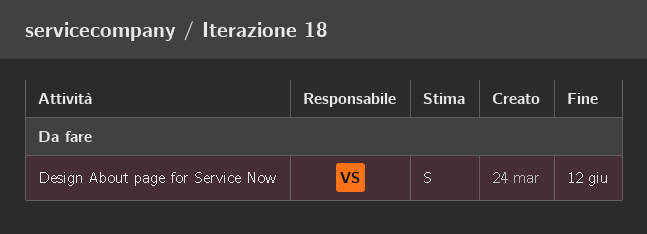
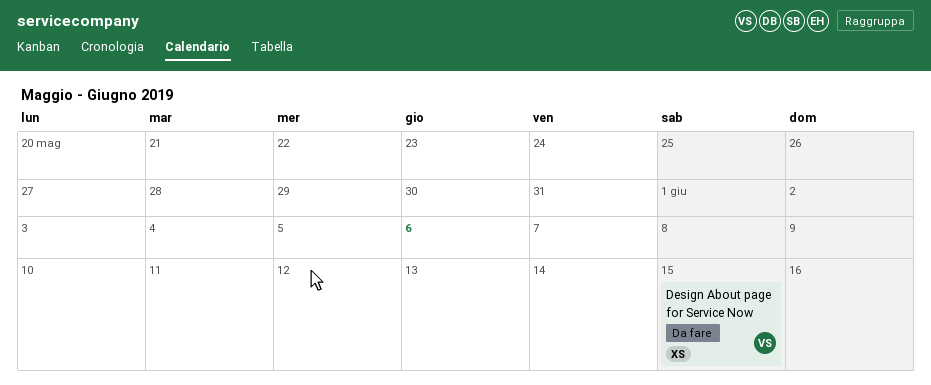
Design About page for Service Now, estimate: S -> XS
Design About page for Service Now, due: Jun 12 -> Jun 15

